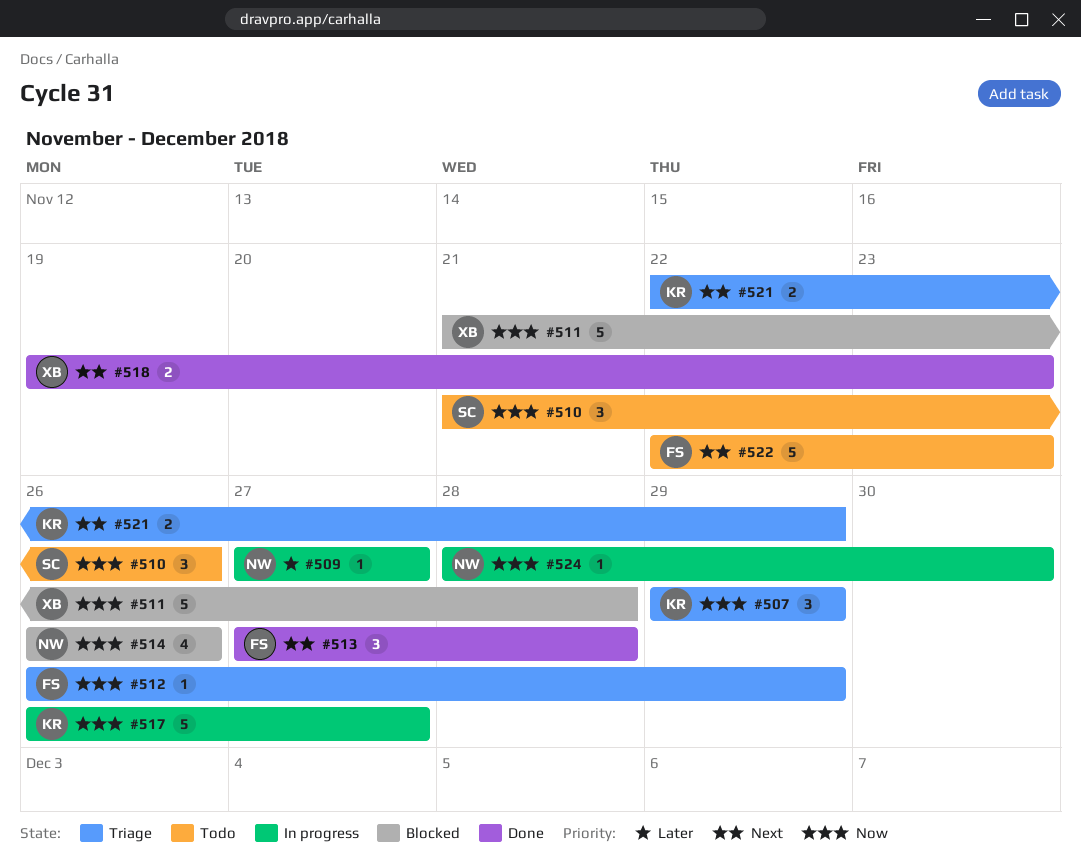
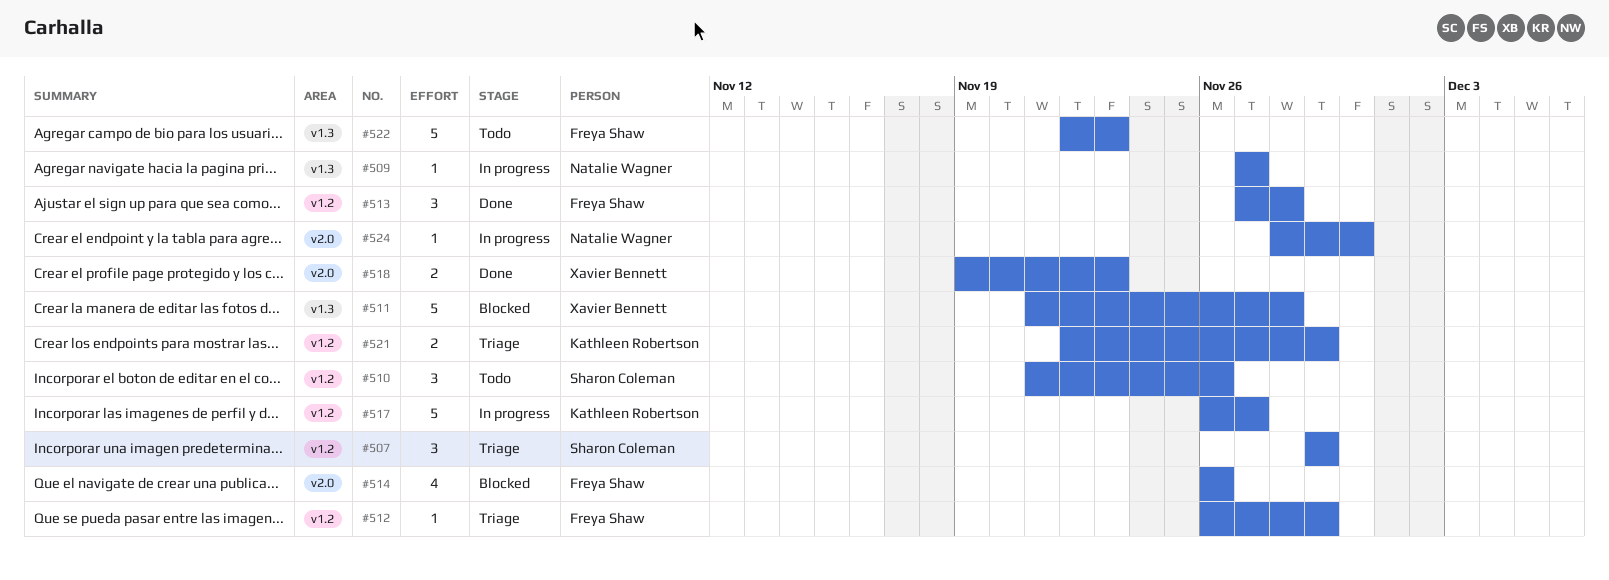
#507, owner: Kathleen Robertson -> Sharon Coleman
#514, owner: Natalie Wagner -> Freya Shaw

